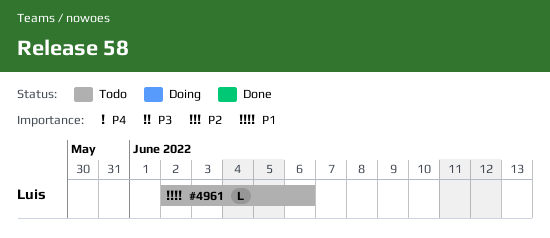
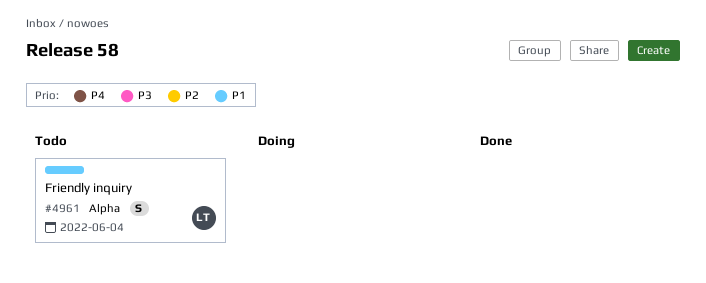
#4961, estimate: L -> S
#4961, due: Jun 6 -> Jun 4

